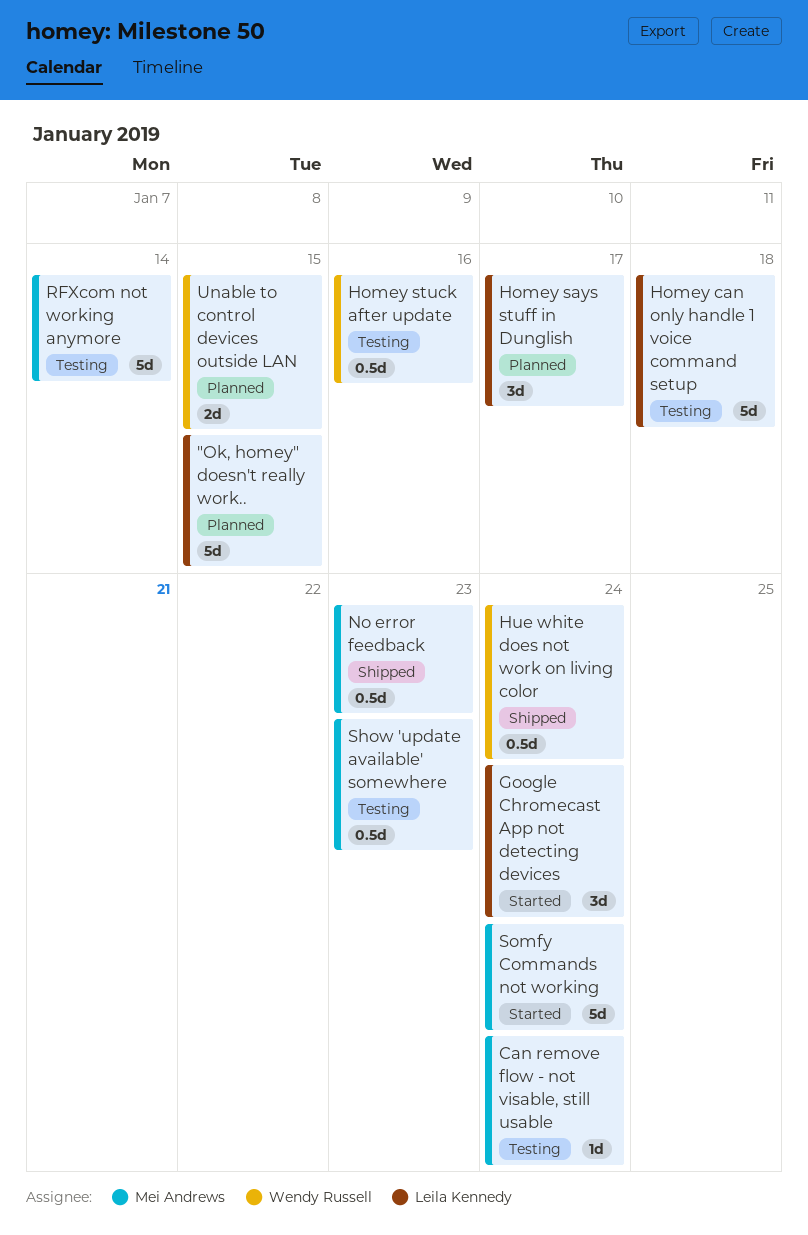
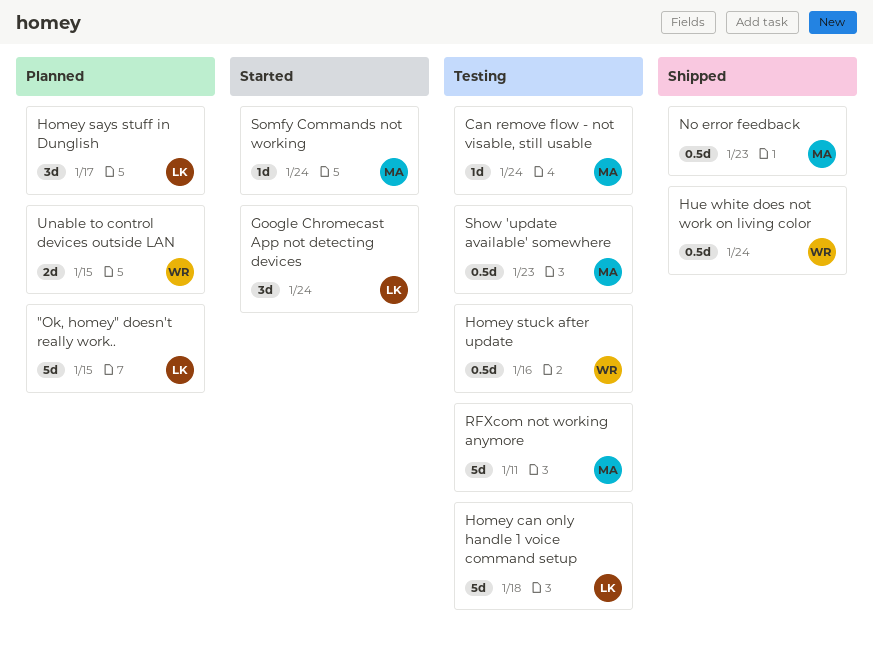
RFXcom not working anymore, due: Jan 14 -> Jan 11
Somfy Commands not working, estimate: 5d -> 1d

